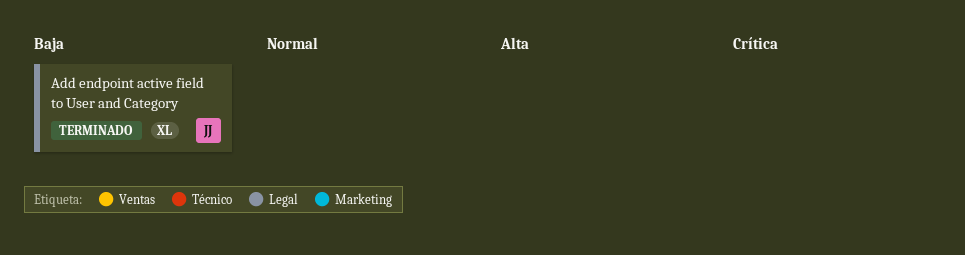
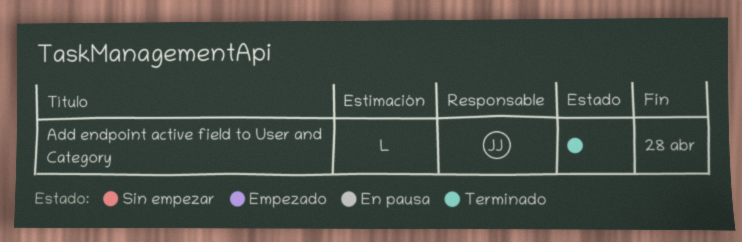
Add endpoint active field to User and Category, estimate: XL -> L

